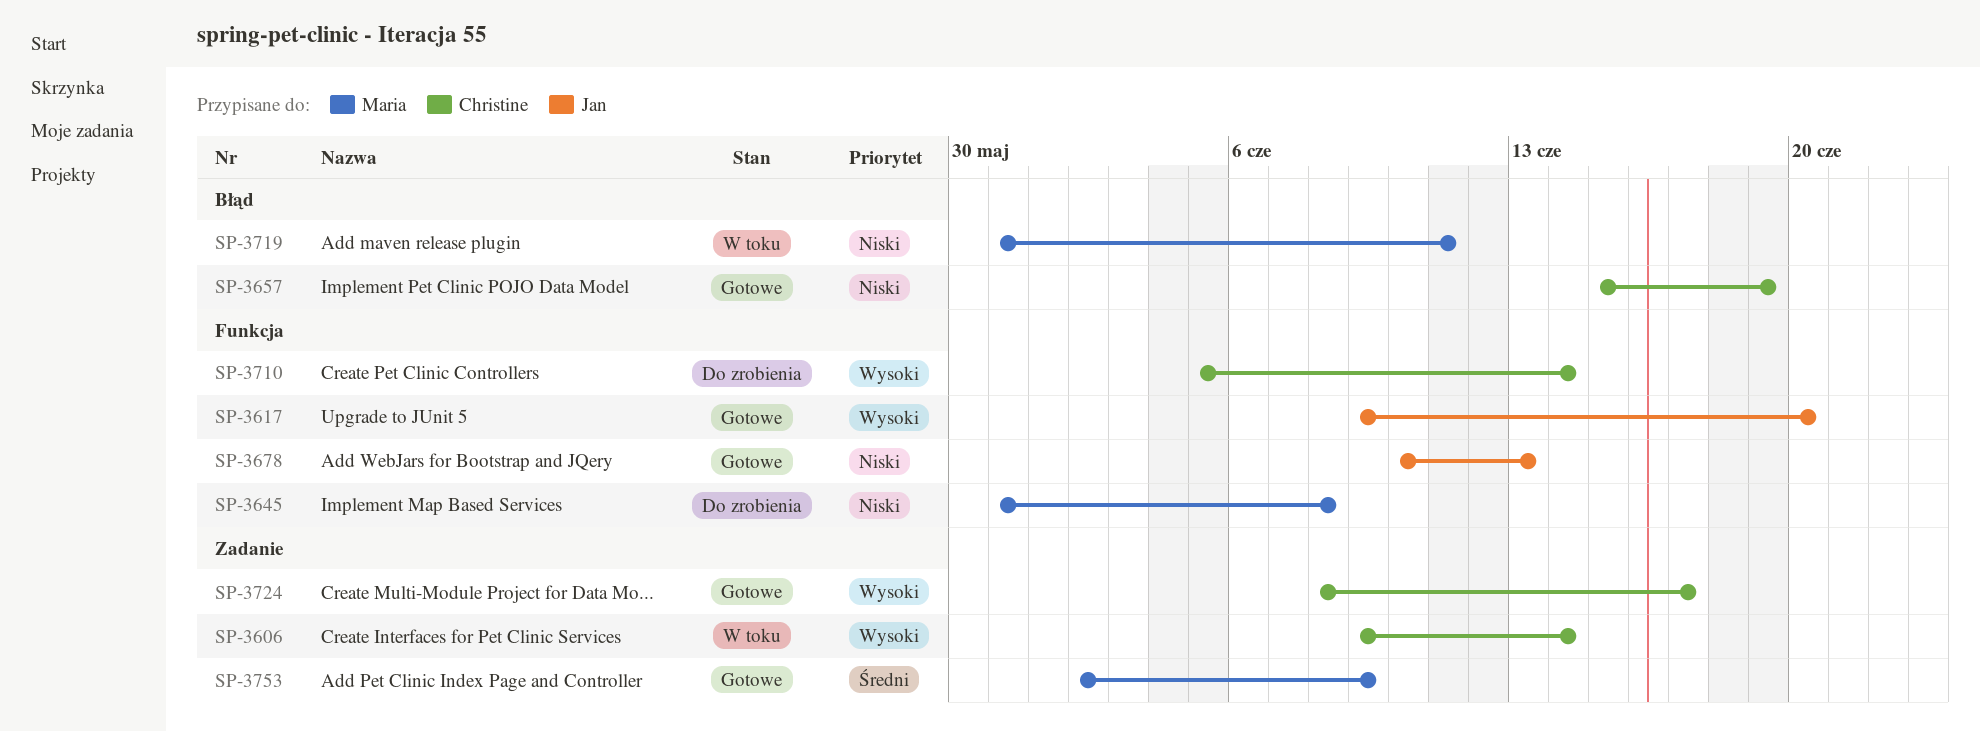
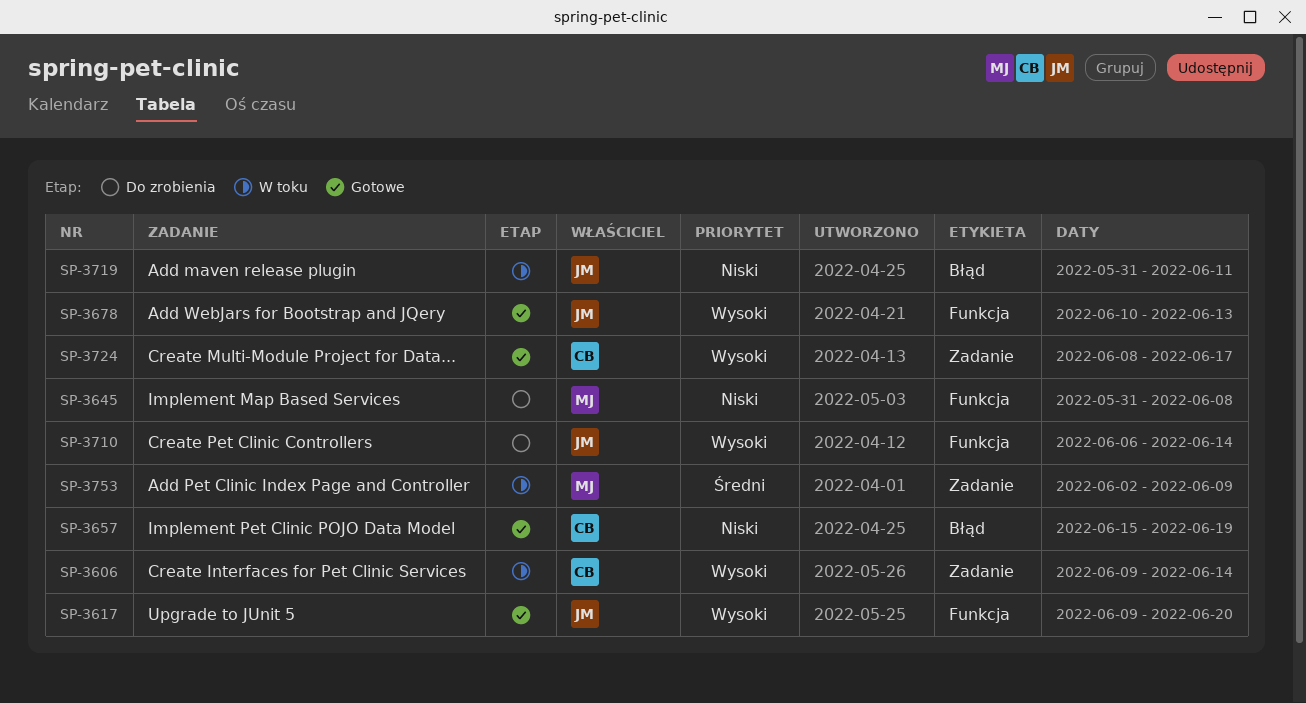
SP-3678, priority: Niski -> Wysoki
SP-3710, owner: Christine -> Jan
SP-3710, start: Jun 5 -> Jun 6
SP-3719, owner: Maria -> Jan
SP-3753, status: Gotowe -> W toku

